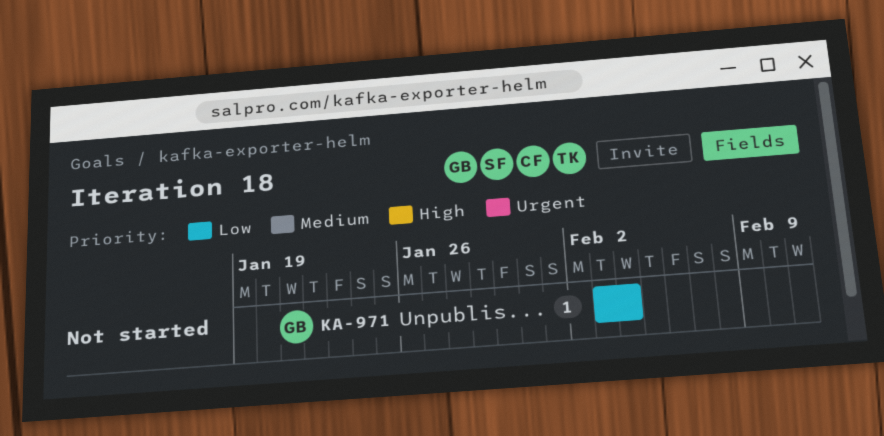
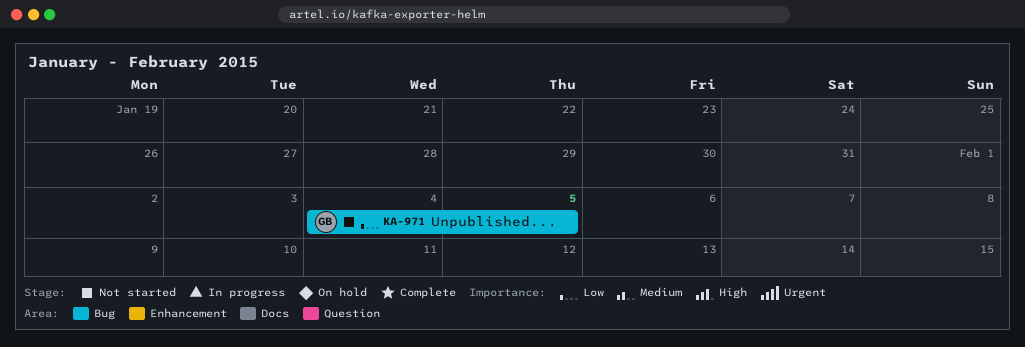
KA-971, start: Feb 3 -> Feb 4
KA-971, due: Feb 4 -> Feb 5

